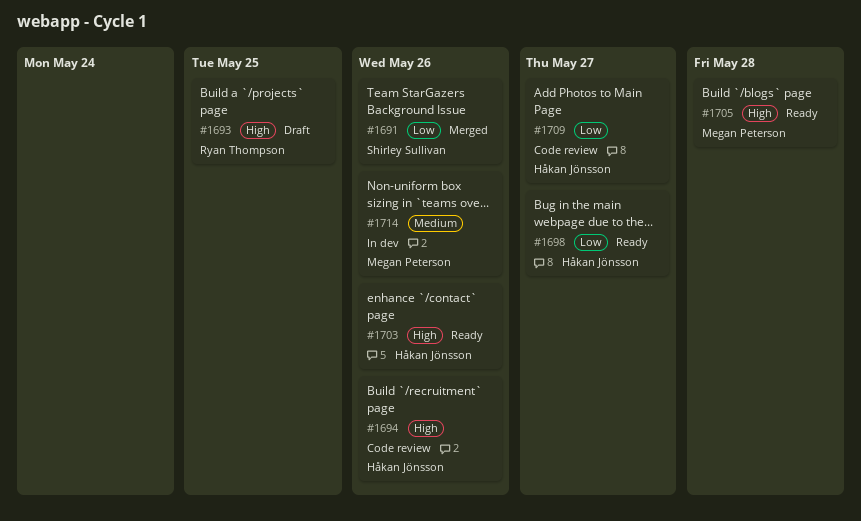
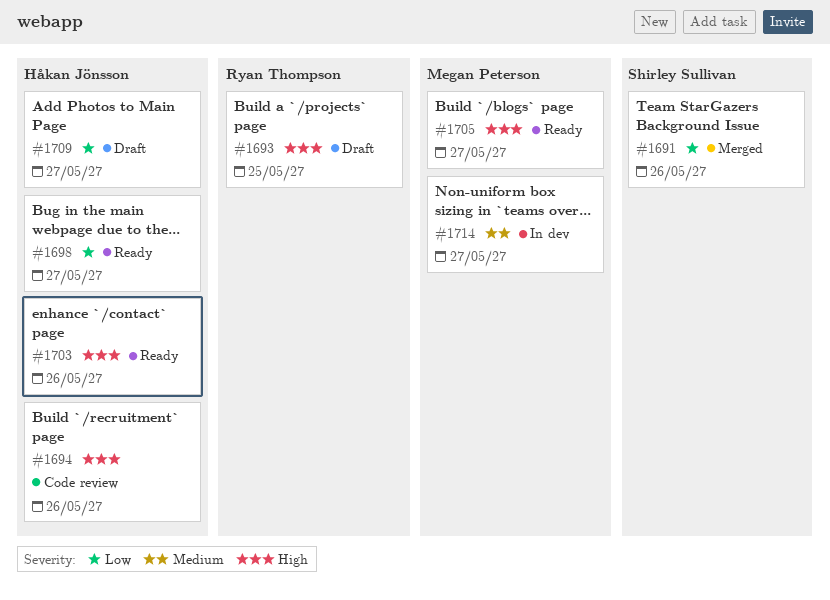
#1705, due: May 28 -> May 27
#1709, status: Code review -> Draft
#1714, due: May 26 -> May 27

